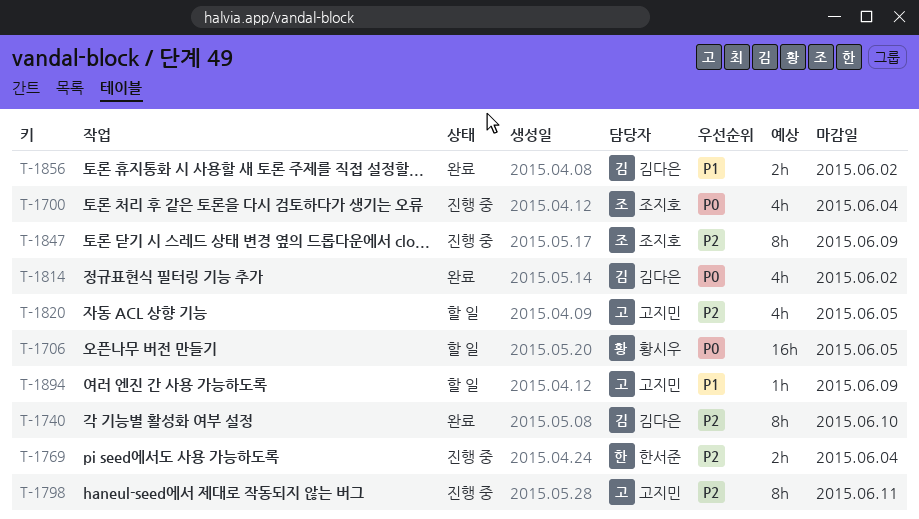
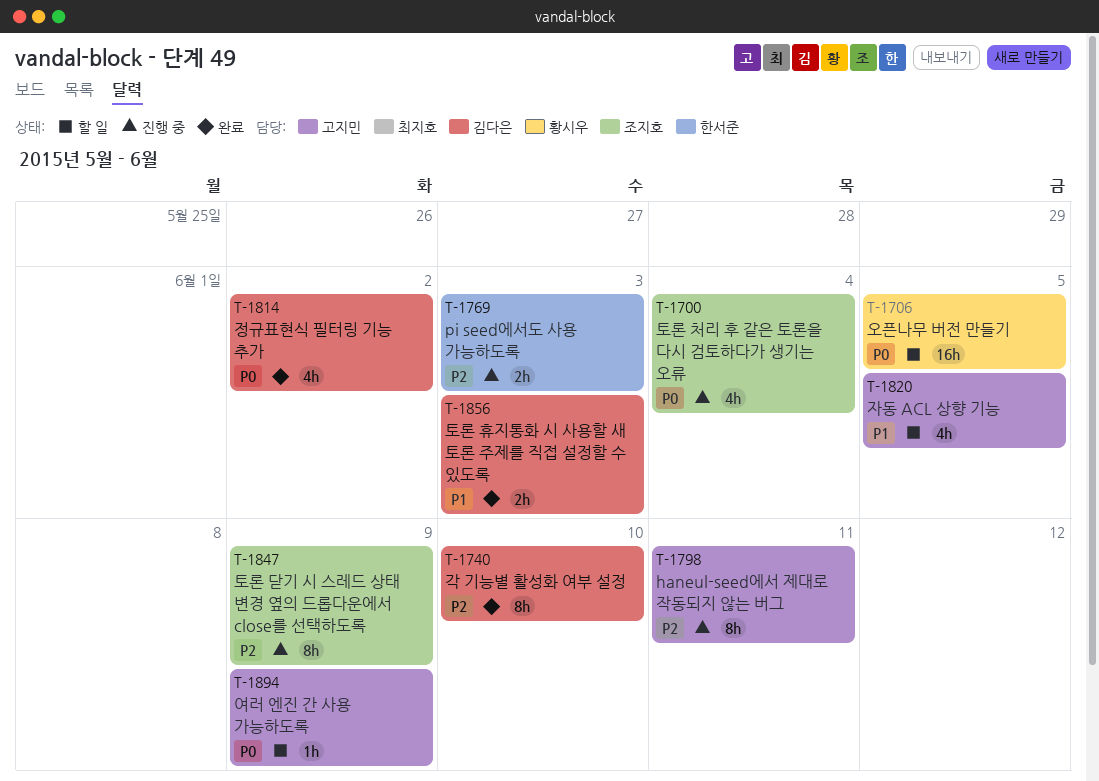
T-1769, due: Jun 4 -> Jun 3
T-1820, priority: P2 -> P1
T-1856, due: Jun 2 -> Jun 3
T-1894, priority: P1 -> P0

